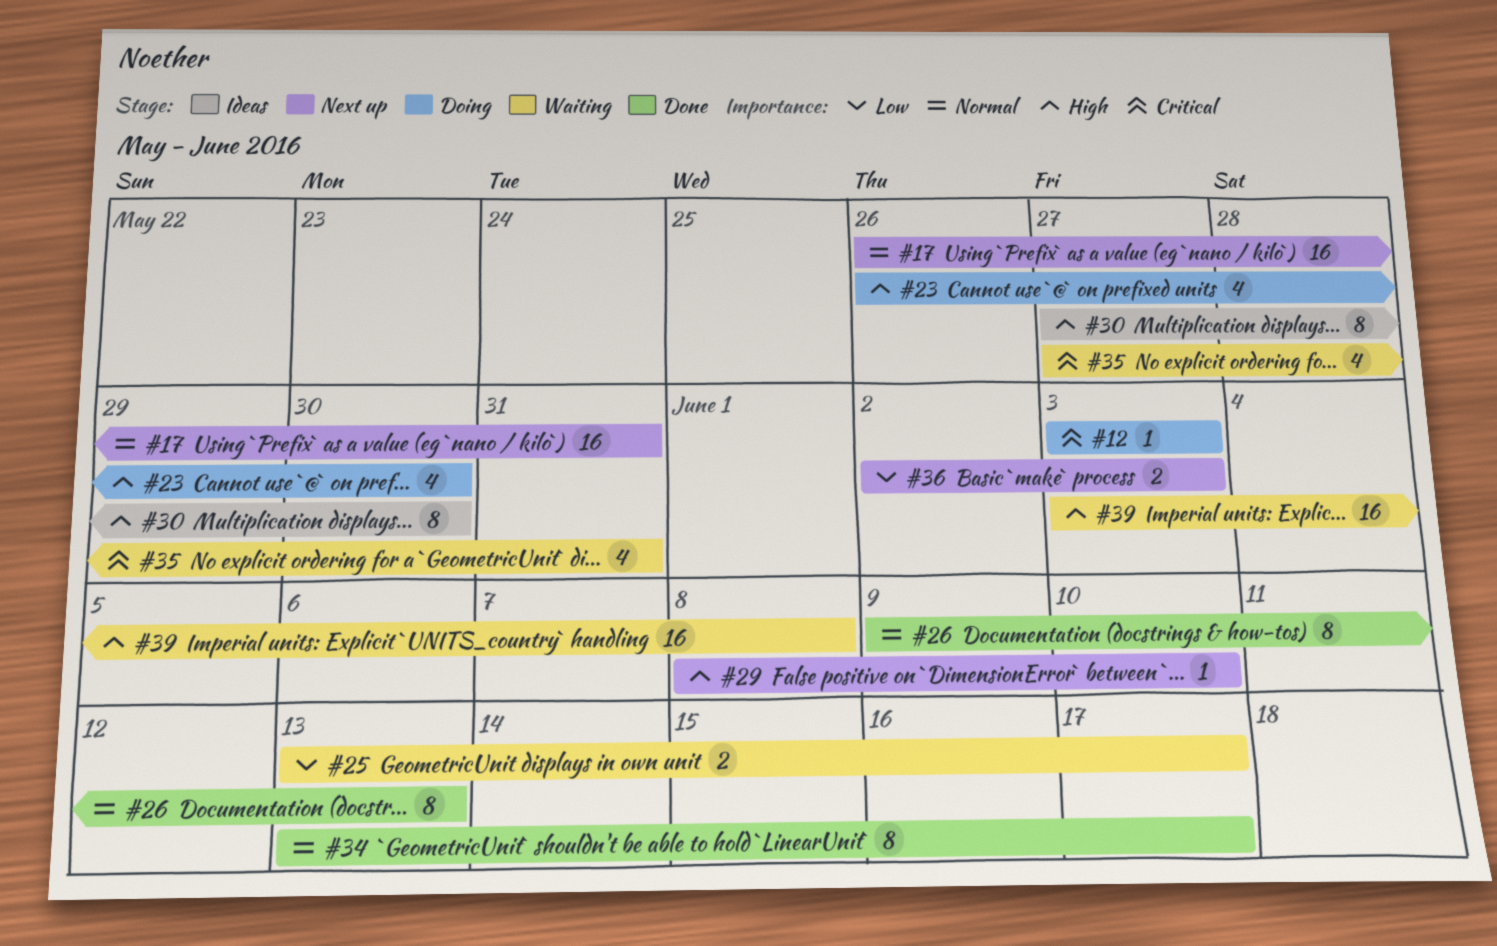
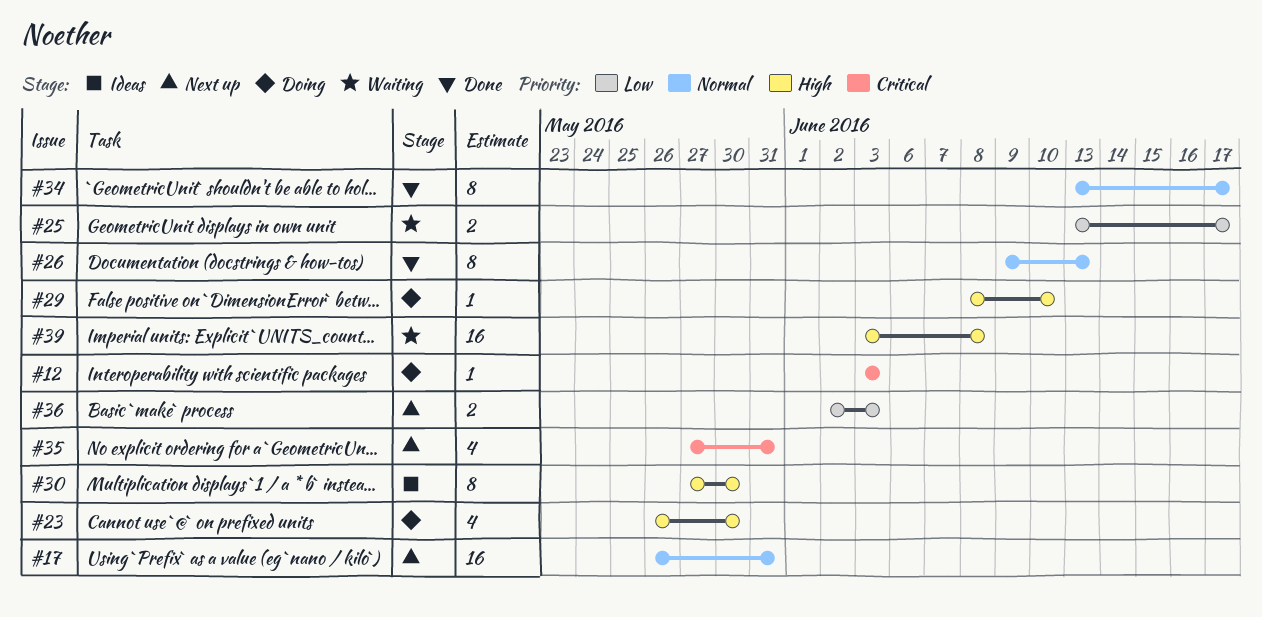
#29, status: Next up -> Doing
#35, status: Waiting -> Next up

